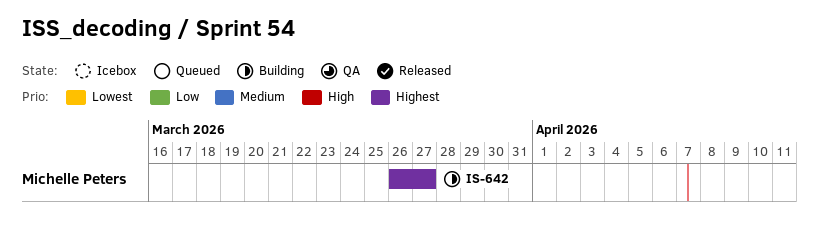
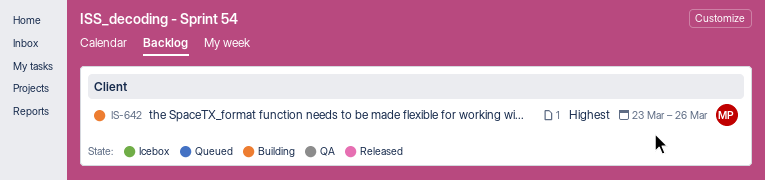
IS-642, start: Mar 26 -> Mar 23
IS-642, due: Mar 27 -> Mar 26

